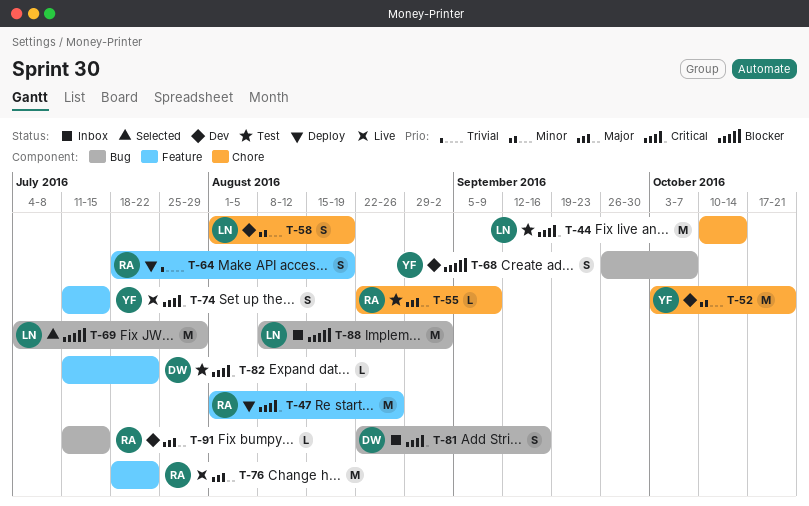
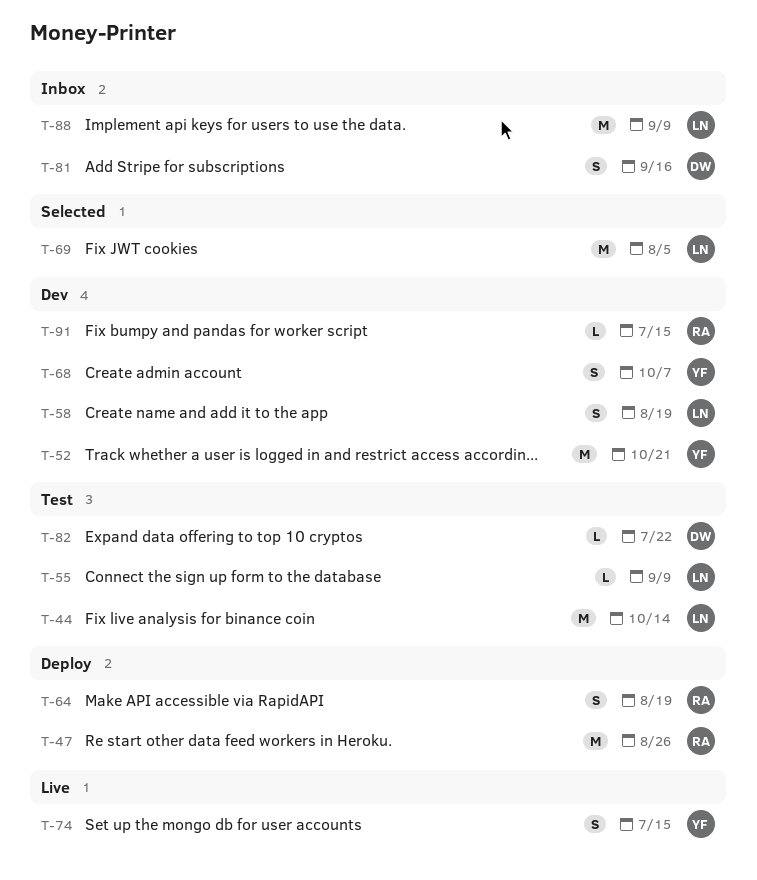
T-55, owner: RA -> LN
T-69, due: Jul 29 -> Aug 5
T-76: present -> none
T-88, due: Sep 2 -> Sep 9

